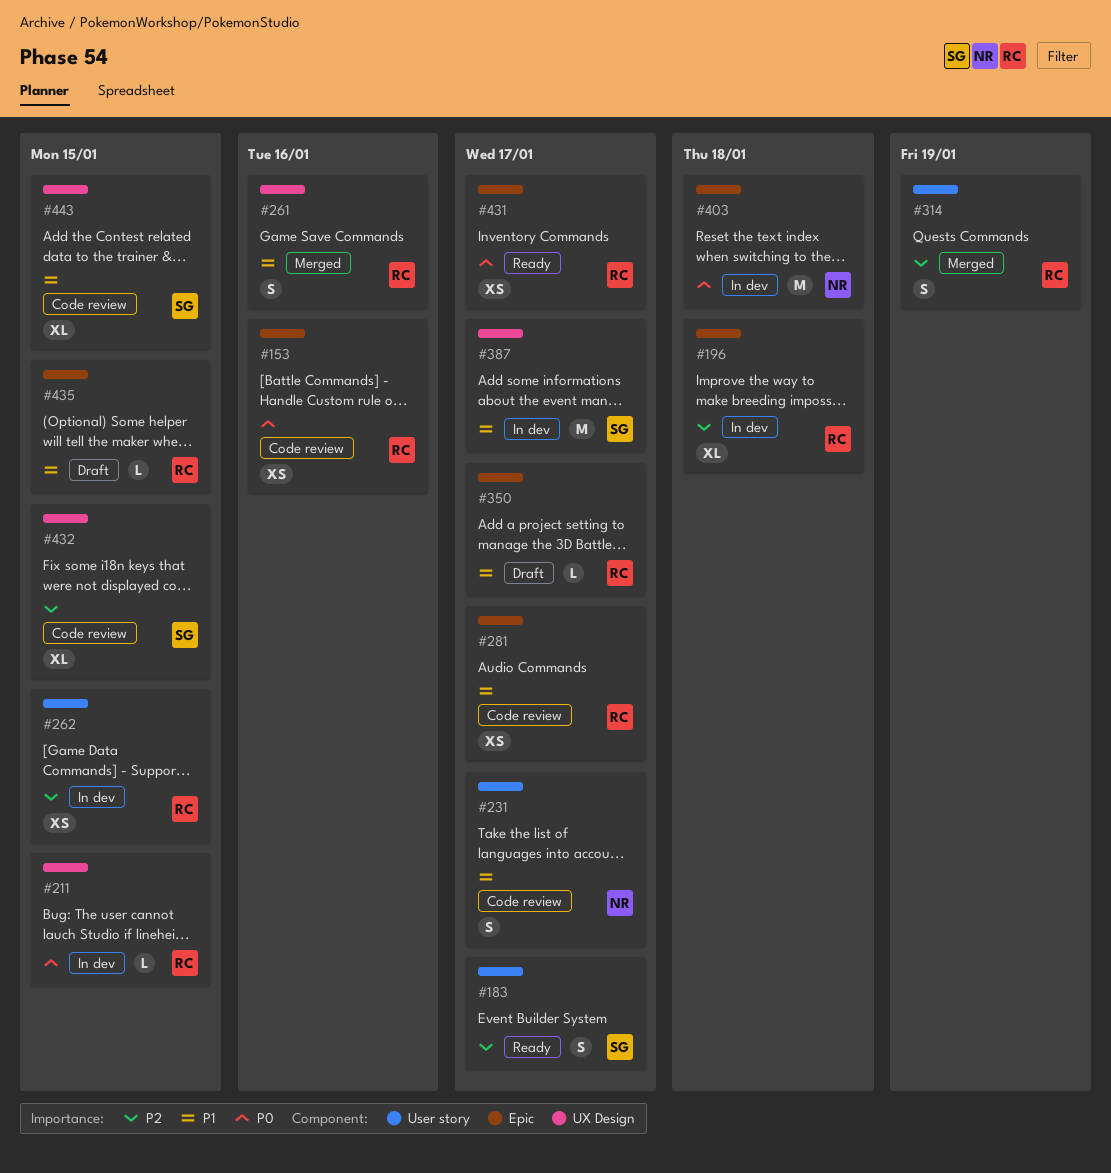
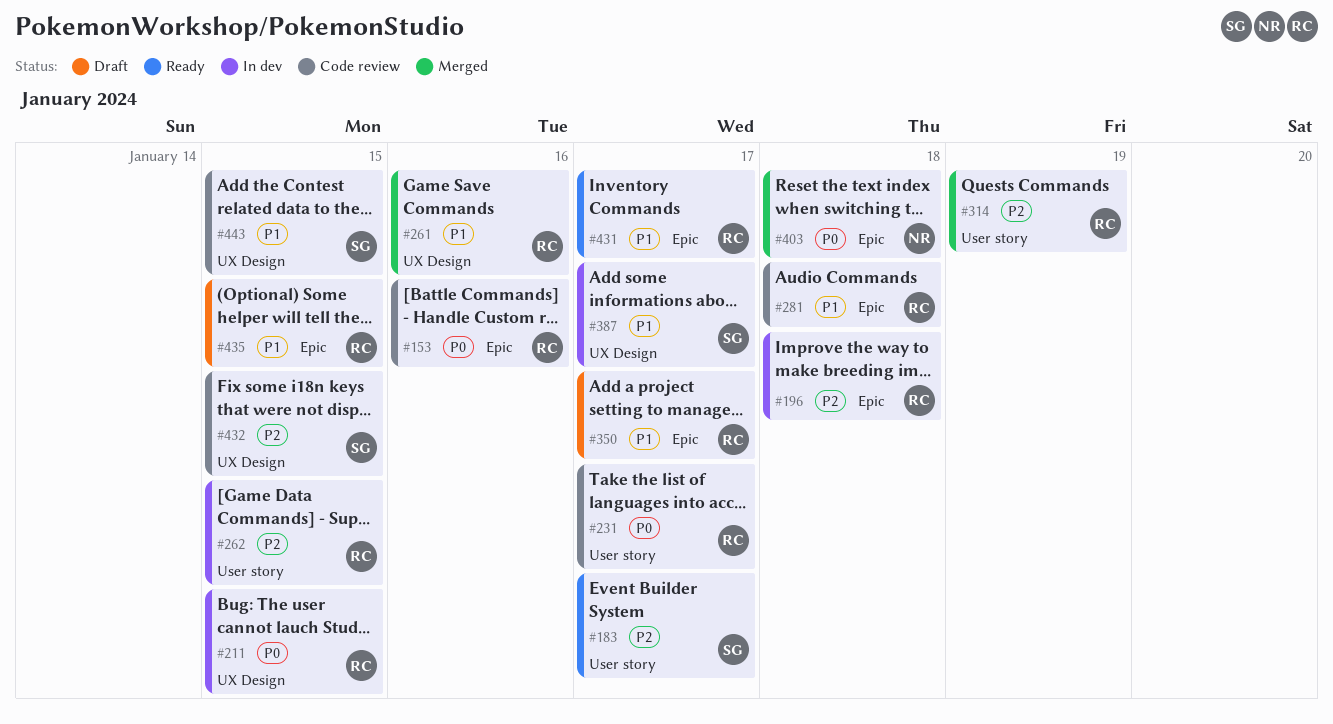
#231, owner: NR -> RC
#231, priority: P1 -> P0
#281, due: Jan 17 -> Jan 18
#403, status: In dev -> Merged
#431, priority: P0 -> P1

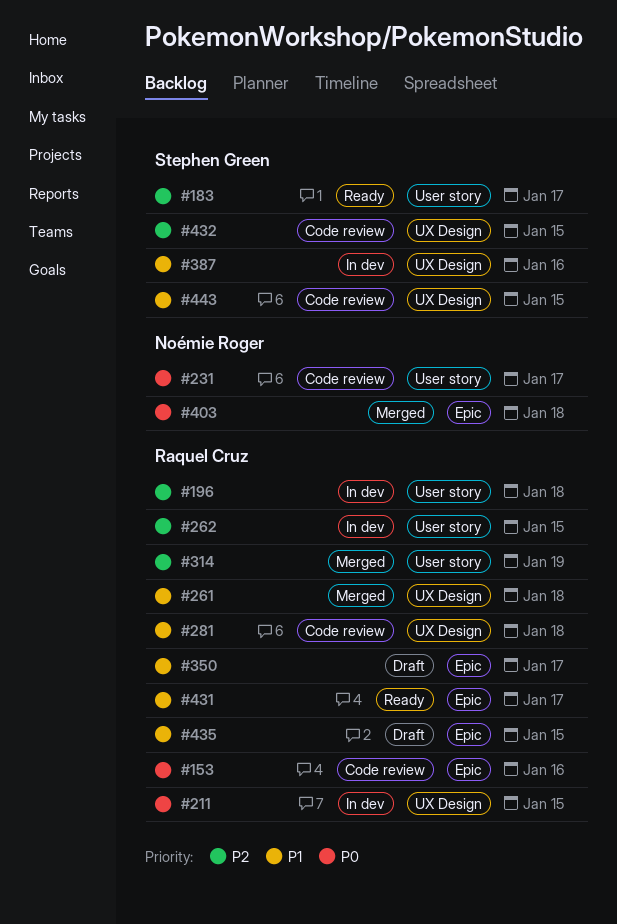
#196, label: Epic -> User story
#231, owner: Raquel Cruz -> Noémie Roger
#261, due: Jan 16 -> Jan 18
#281, label: Epic -> UX Design
#387, due: Jan 17 -> Jan 16

